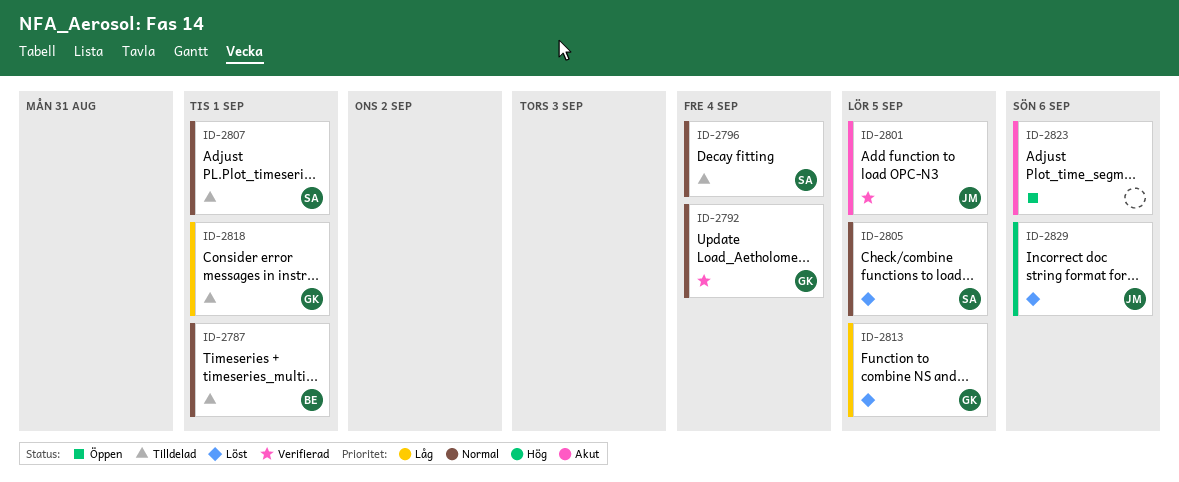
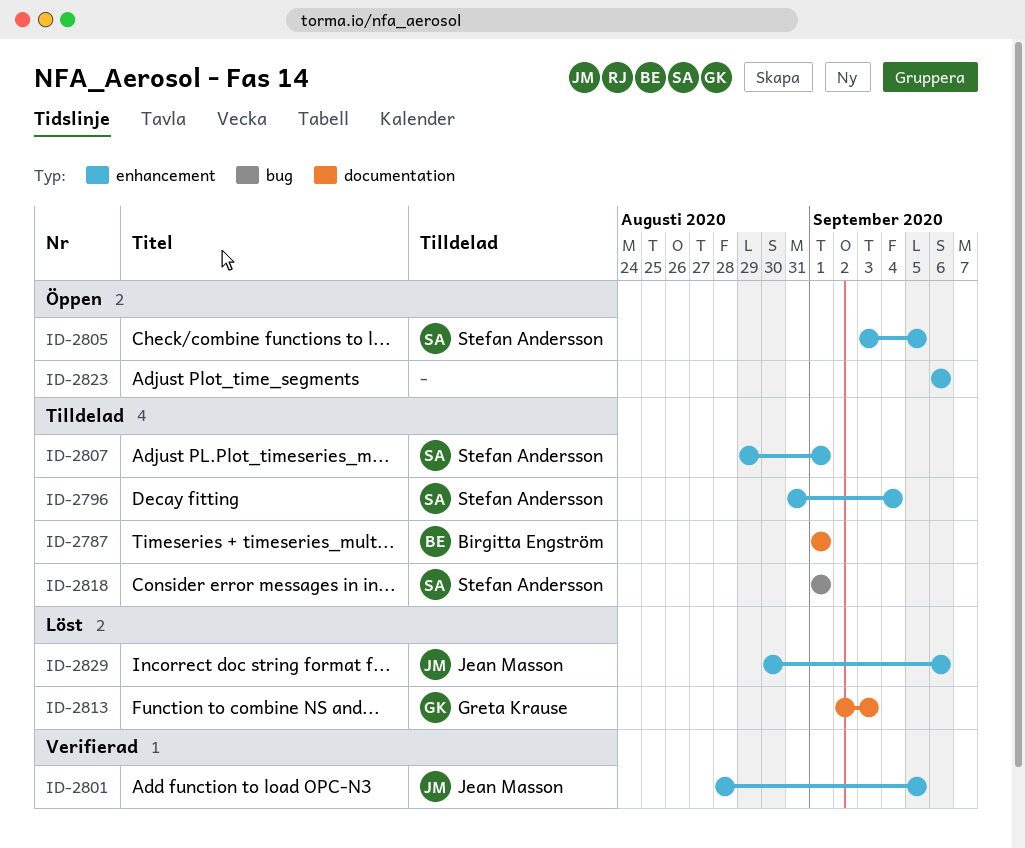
ID-2792: present -> none
ID-2805, status: Löst -> Öppen
ID-2813, due: Sep 5 -> Sep 3
ID-2818, owner: Greta Krause -> Stefan Andersson

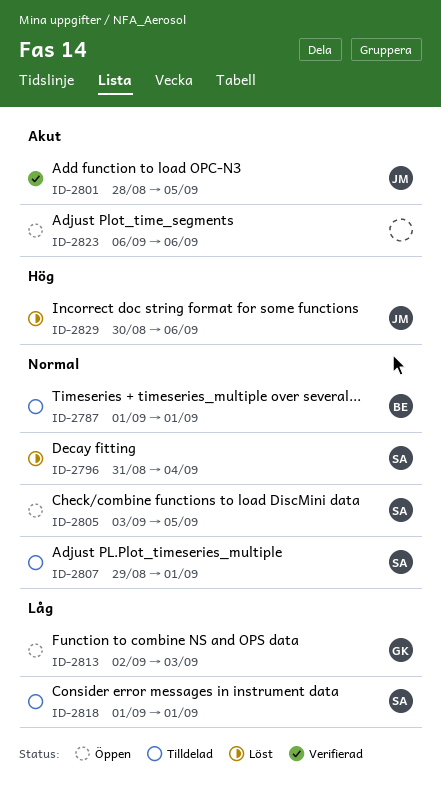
ID-2796, status: Tilldelad -> Löst
ID-2813, status: Löst -> Öppen

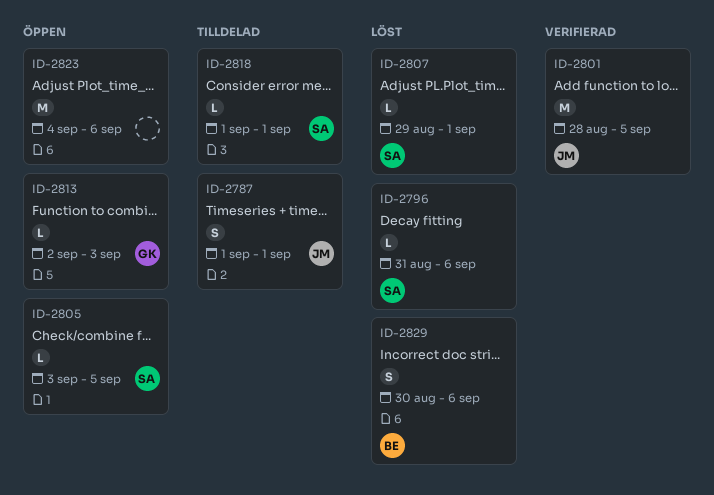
ID-2787, owner: BE -> JM
ID-2796, due: Sep 4 -> Sep 6
ID-2807, status: Tilldelad -> Löst
ID-2823, start: Sep 6 -> Sep 4
ID-2829, owner: JM -> BE

